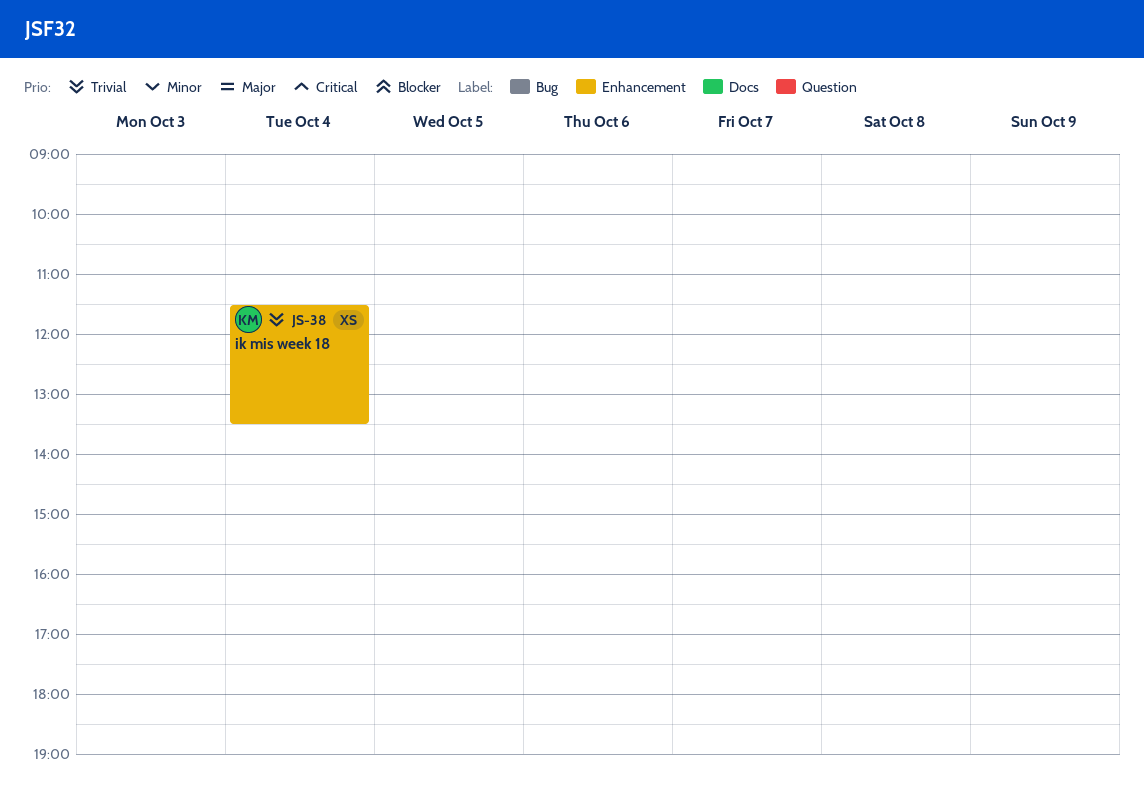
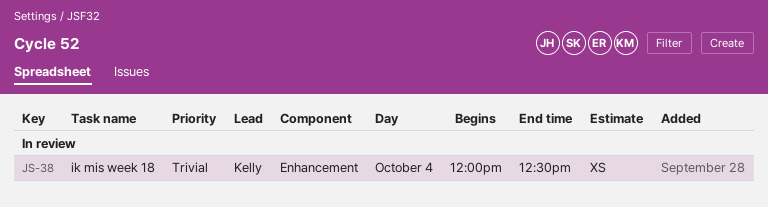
JS-38, begins: 11:30 -> 12:00
JS-38, ends: 13:30 -> 12:30

